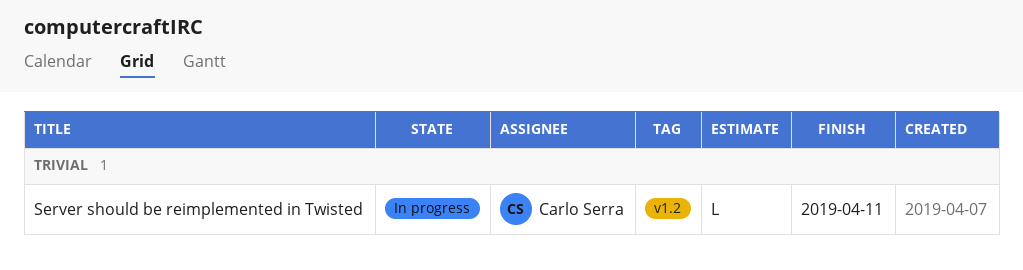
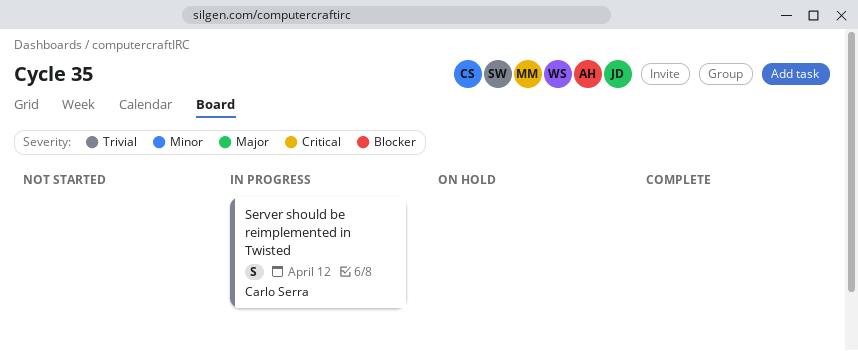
Server should be reimplemented in Twisted, estimate: L -> S
Server should be reimplemented in Twisted, due: Apr 11 -> Apr 12

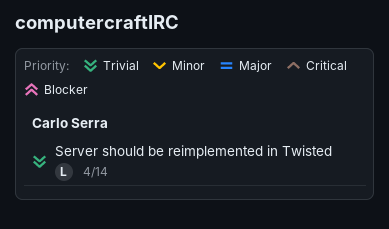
Server should be reimplemented in Twisted, estimate: S -> L
Server should be reimplemented in Twisted, due: Apr 12 -> Apr 14

